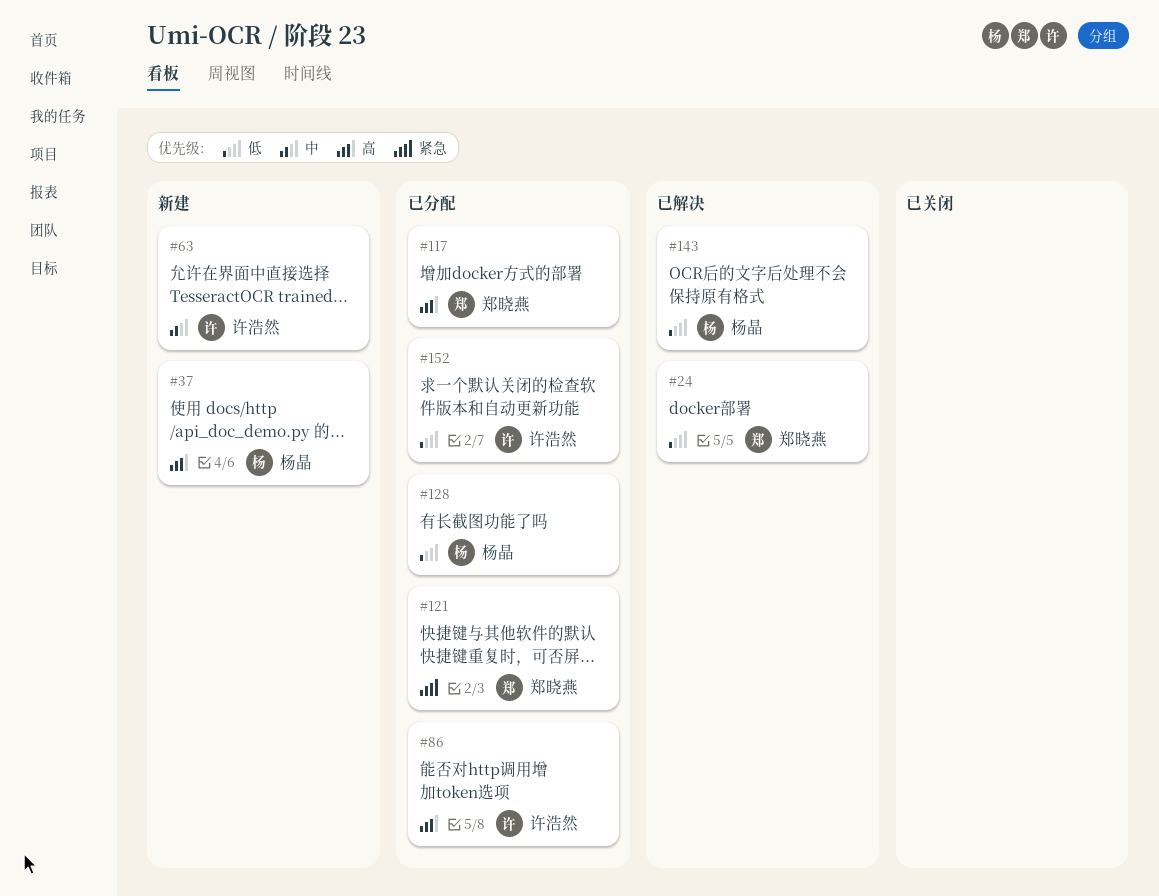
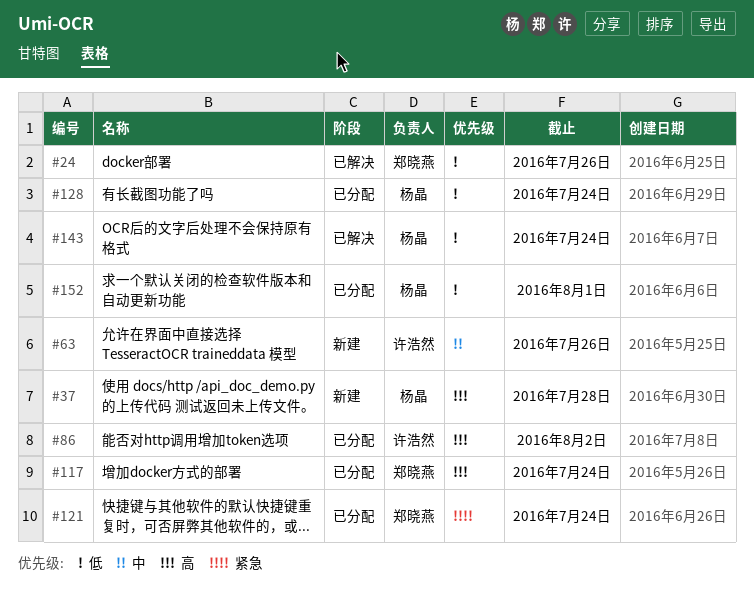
#152, owner: 许浩然 -> 杨晶

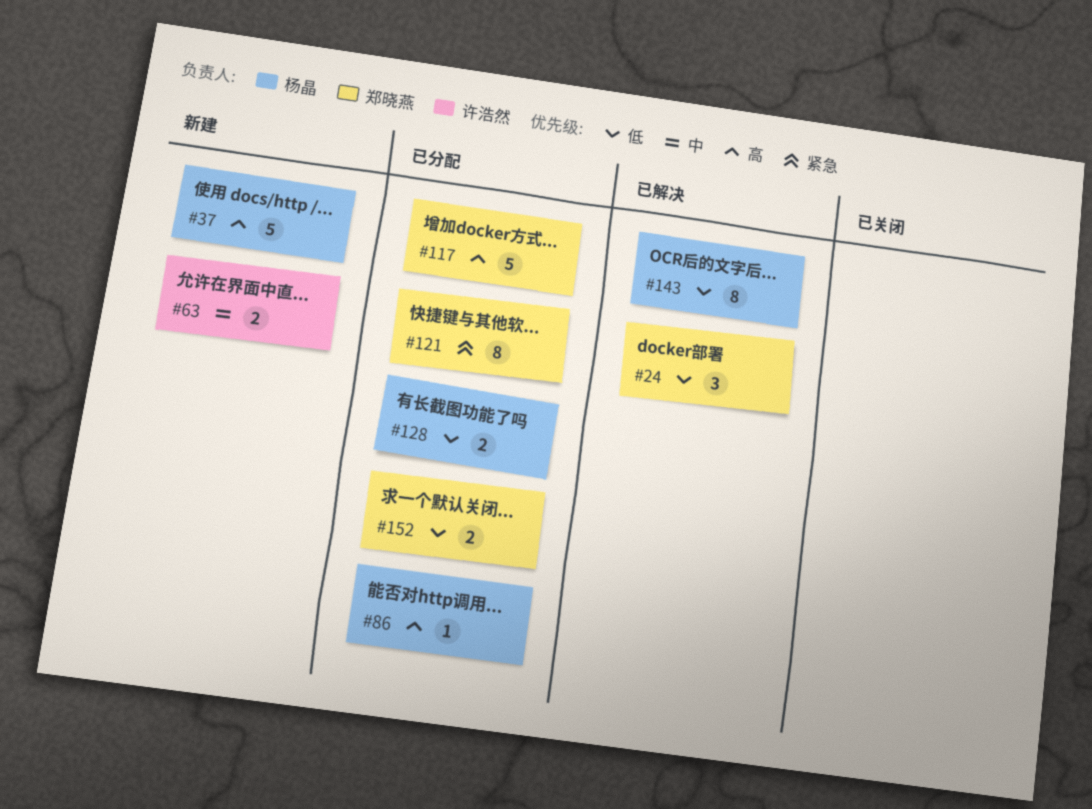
#86, owner: 许浩然 -> 杨晶
#152, owner: 杨晶 -> 郑晓燕

